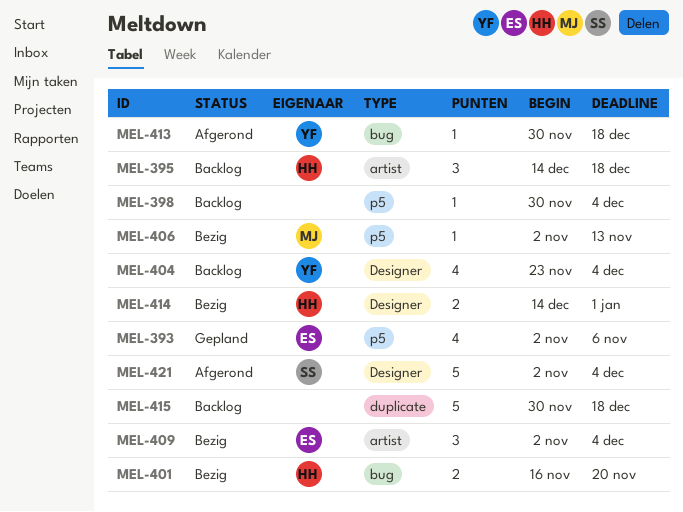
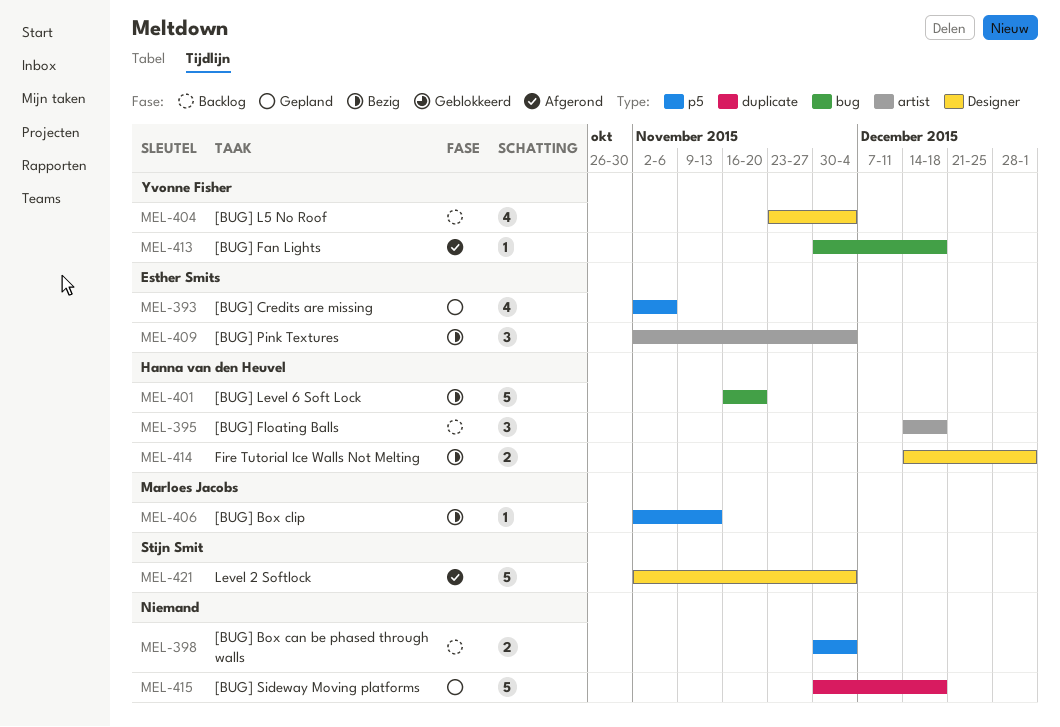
MEL-398, estimate: 1 -> 2
MEL-401, estimate: 2 -> 5
MEL-415, status: Backlog -> Gepland

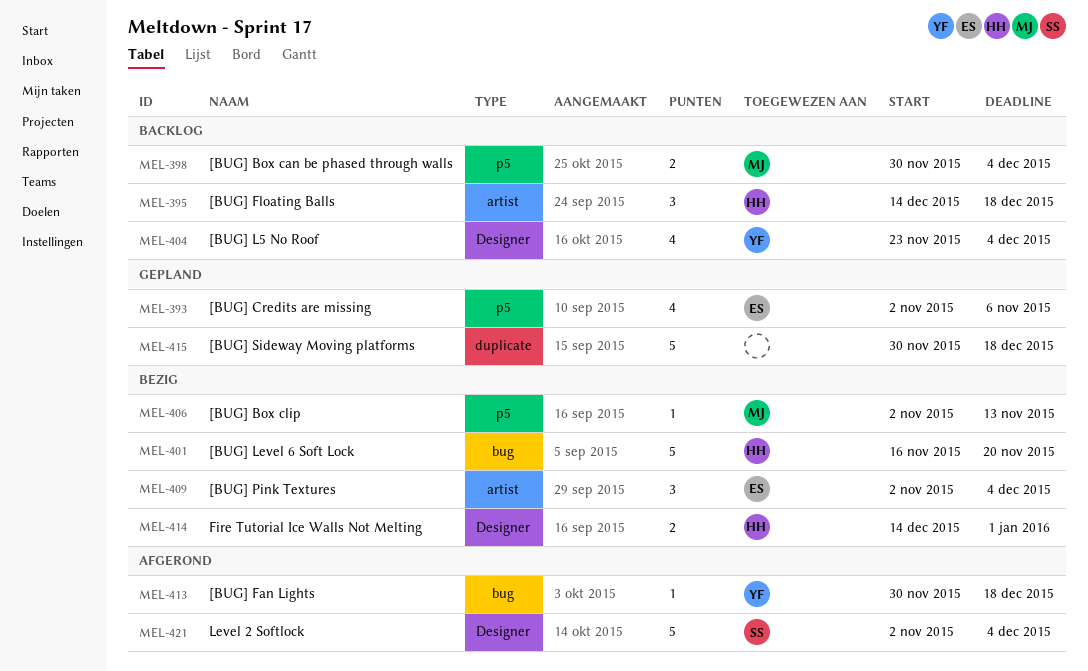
MEL-398, owner: none -> Marloes Jacobs

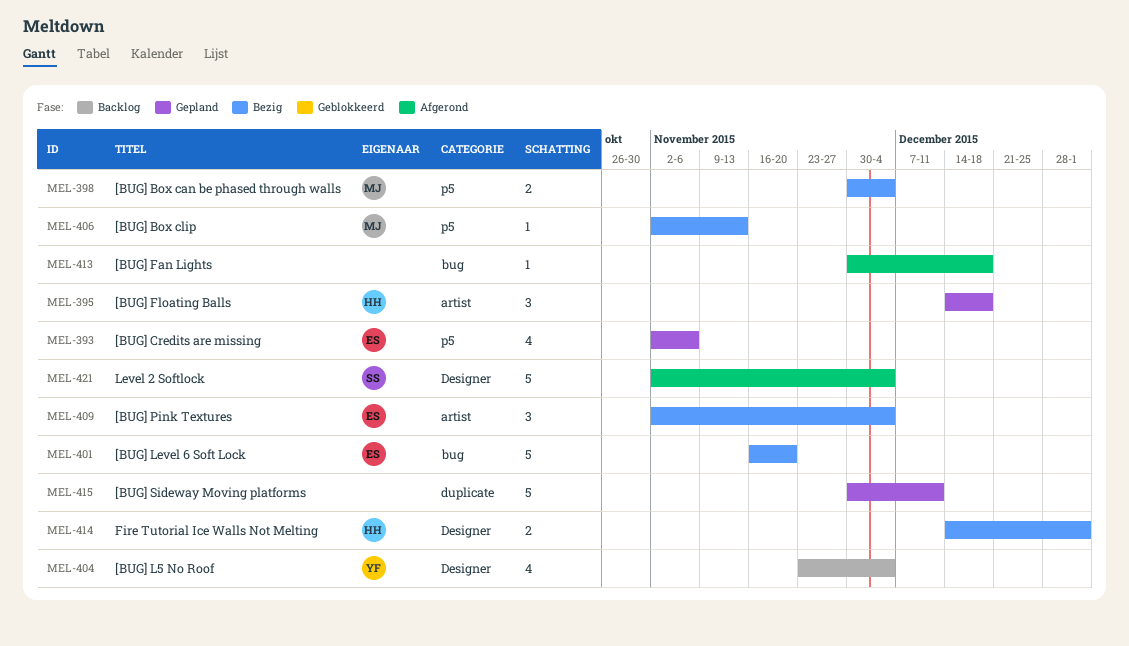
MEL-395, status: Backlog -> Gepland
MEL-398, status: Backlog -> Bezig
MEL-401, owner: HH -> ES
MEL-413, owner: YF -> none
MEL-415, due: Dec 18 -> Dec 11

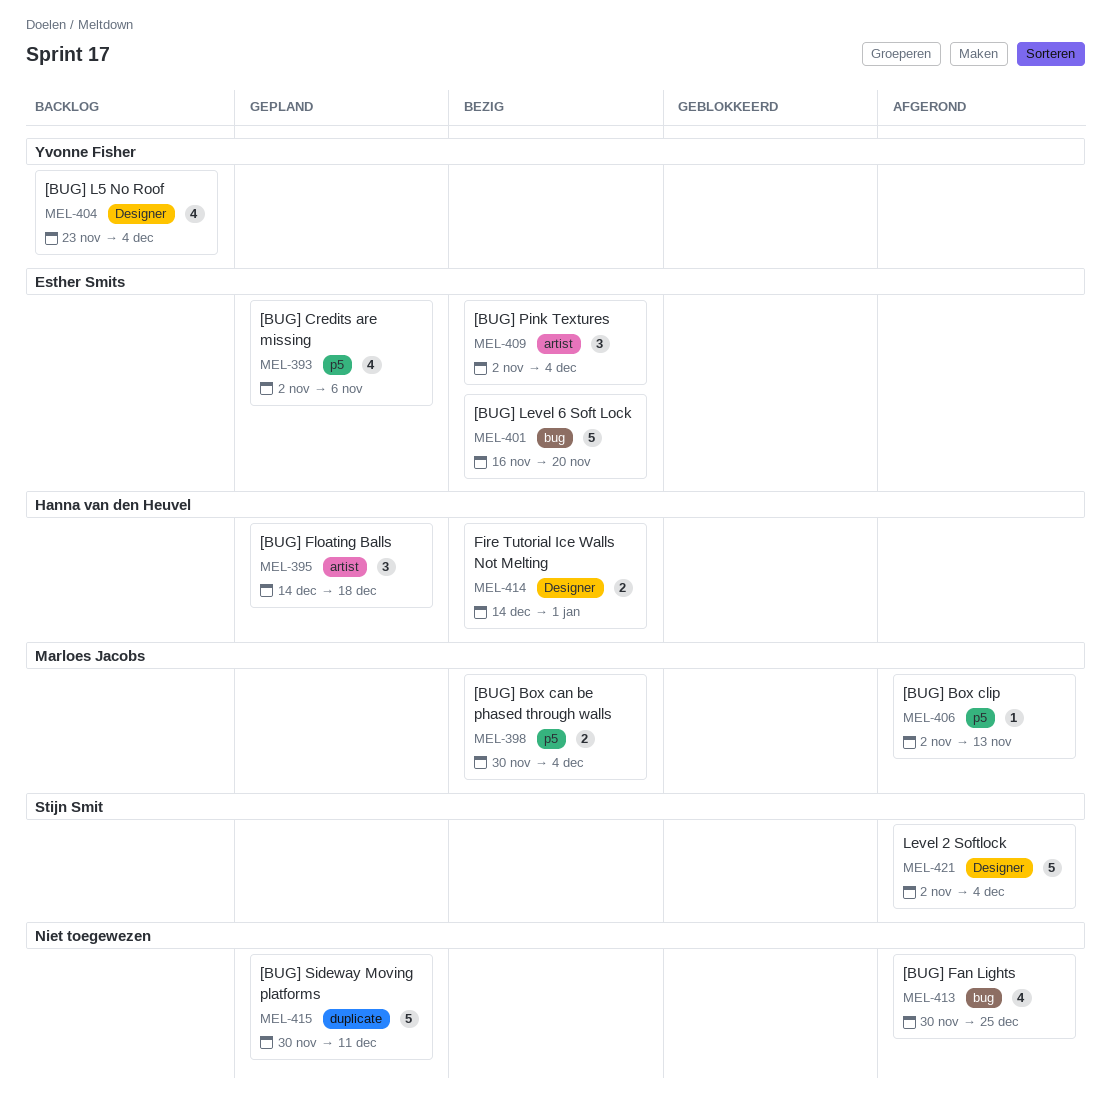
MEL-406, status: Bezig -> Afgerond
MEL-413, estimate: 1 -> 4
MEL-413, due: Dec 18 -> Dec 25

